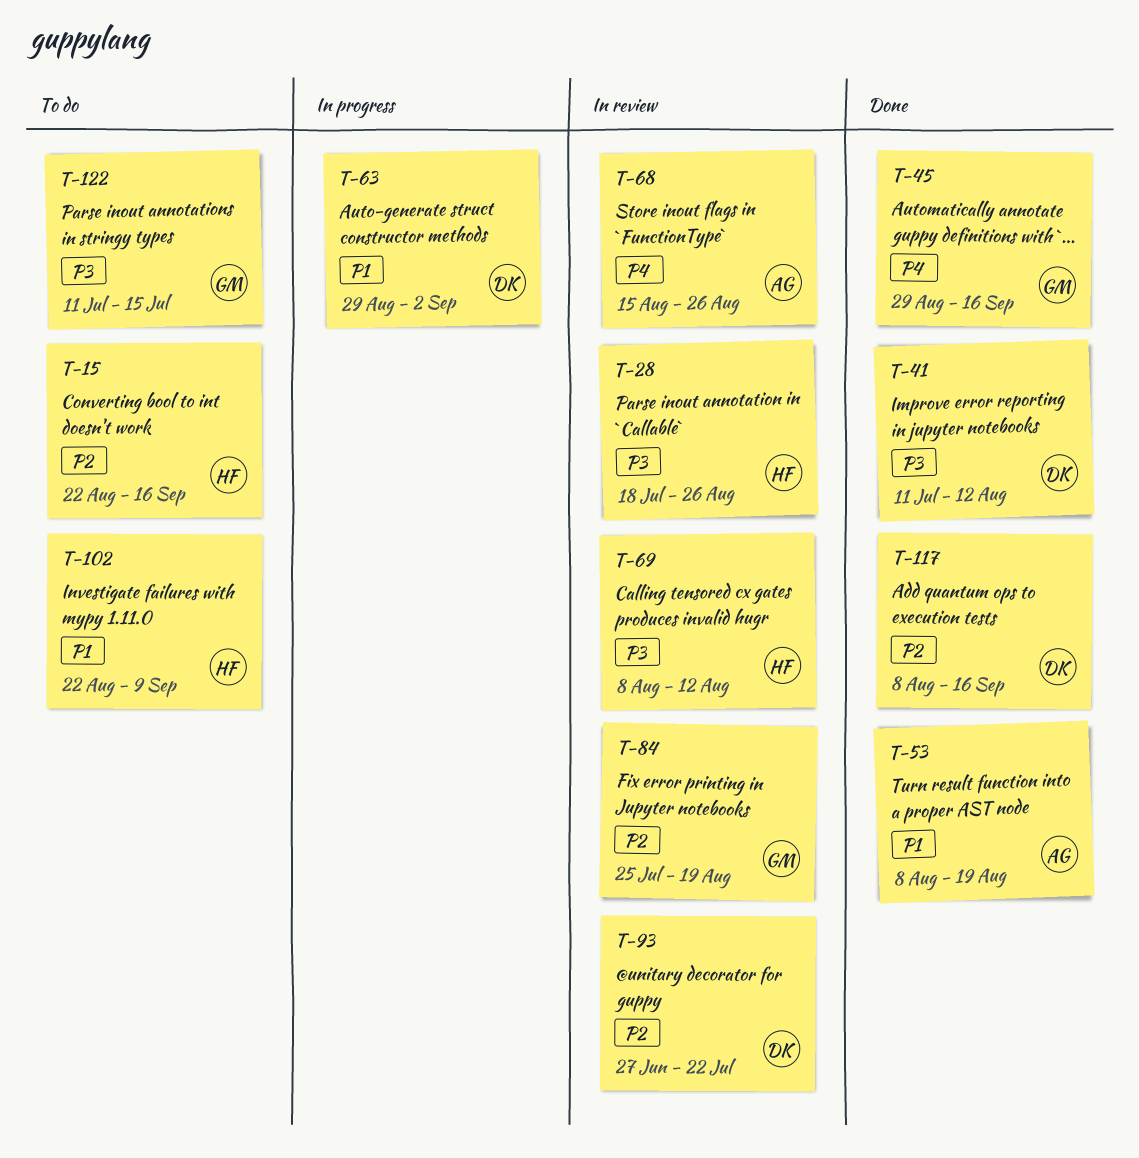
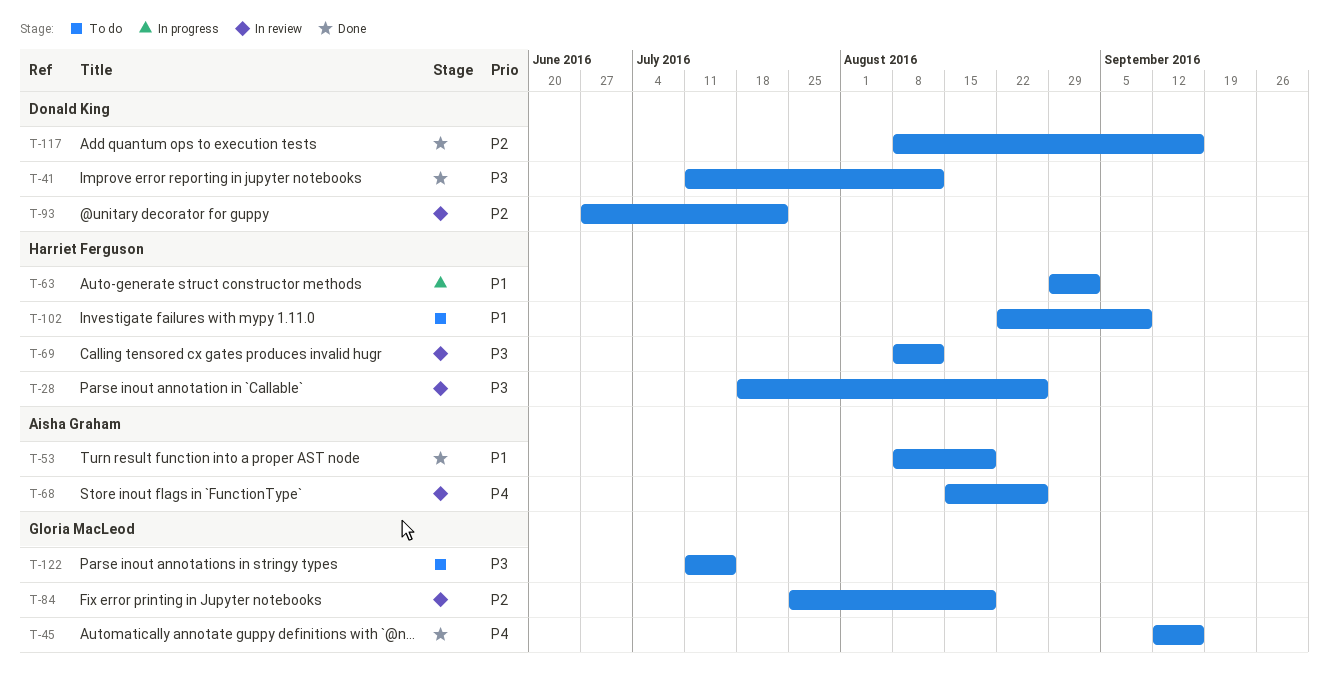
T-15: present -> none
T-45, start: Aug 29 -> Sep 12
T-63, owner: Donald King -> Harriet Ferguson

